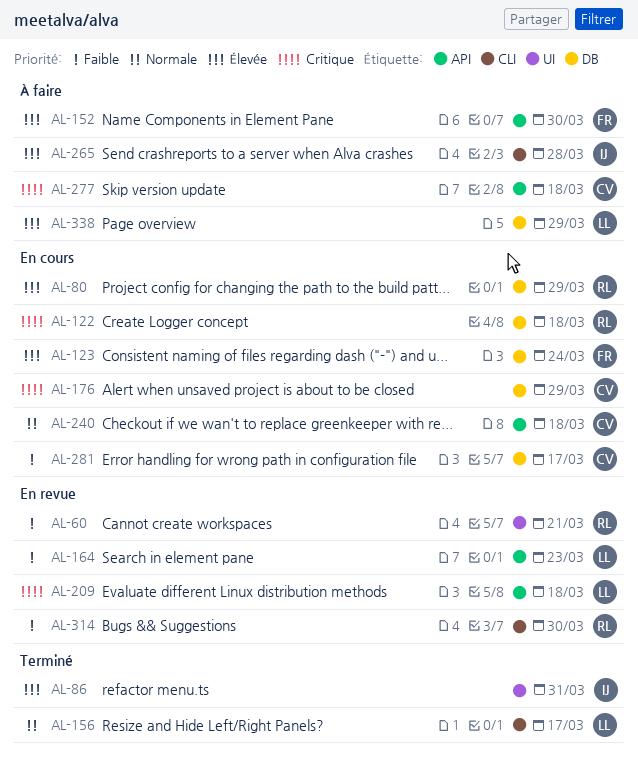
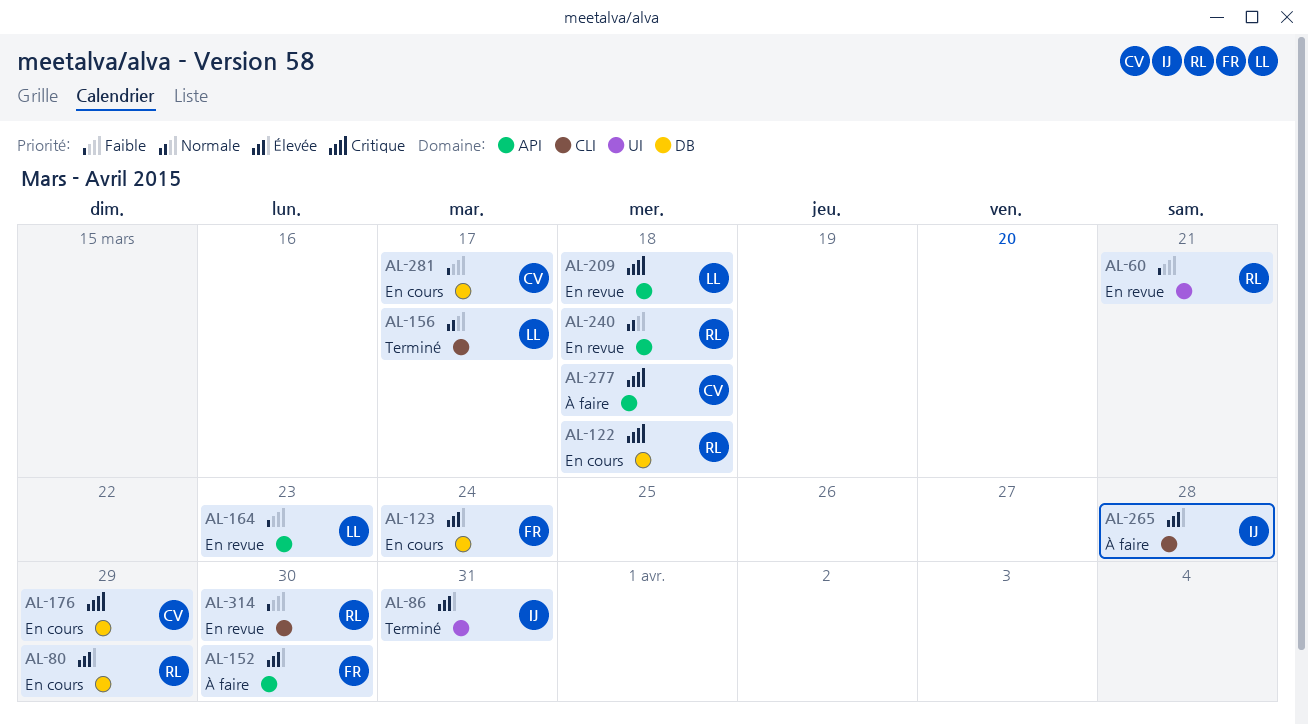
AL-240, status: En cours -> En revue
AL-240, owner: CV -> RL
AL-338: present -> none

